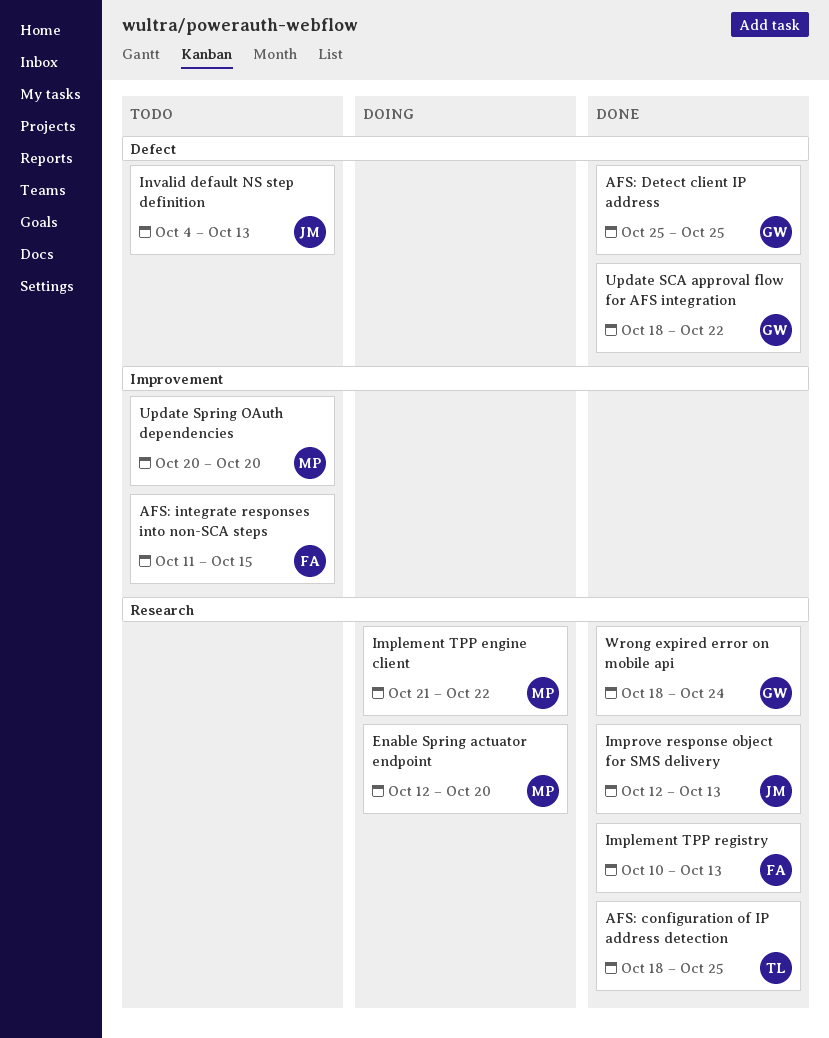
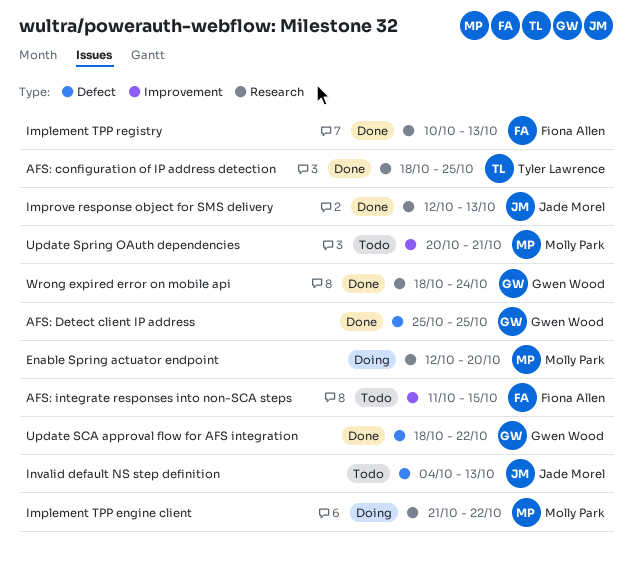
Update Spring OAuth dependencies, due: Oct 20 -> Oct 21

